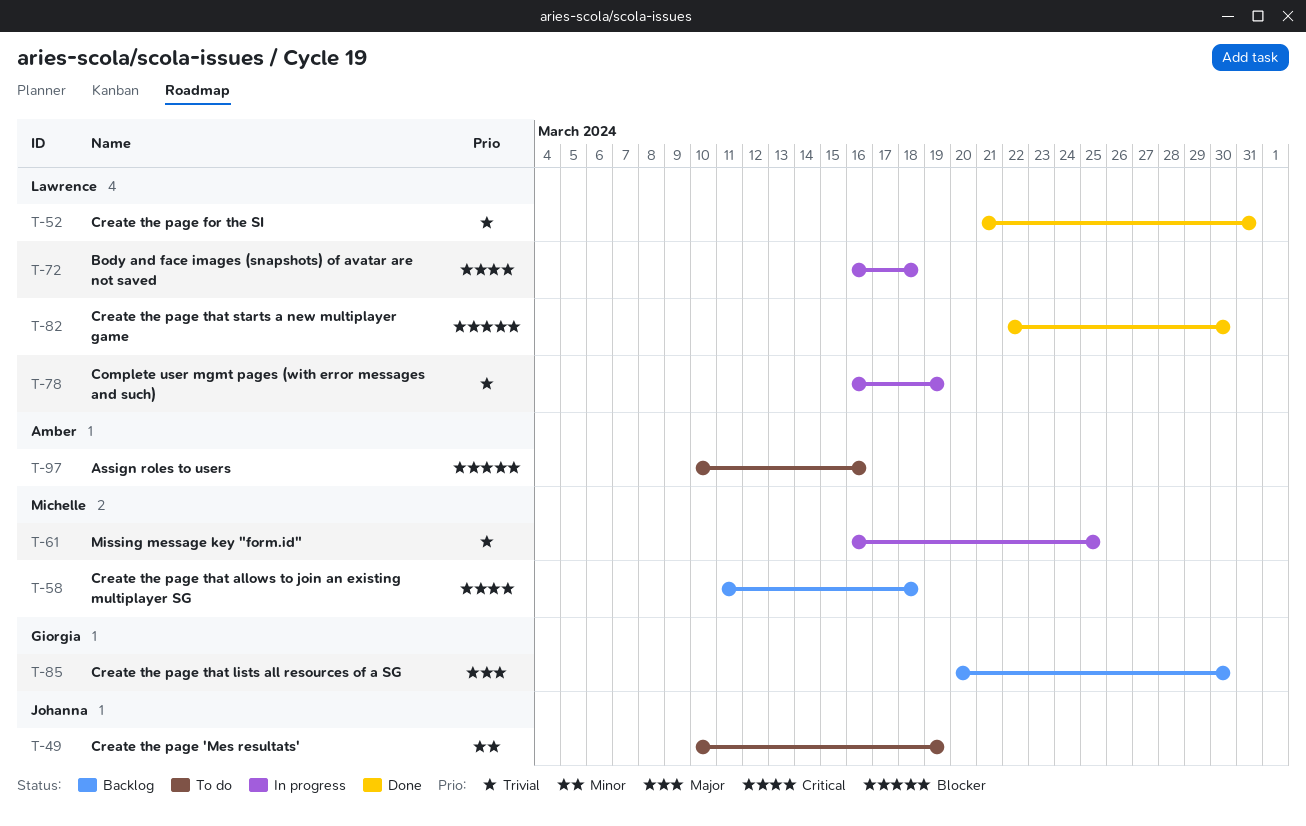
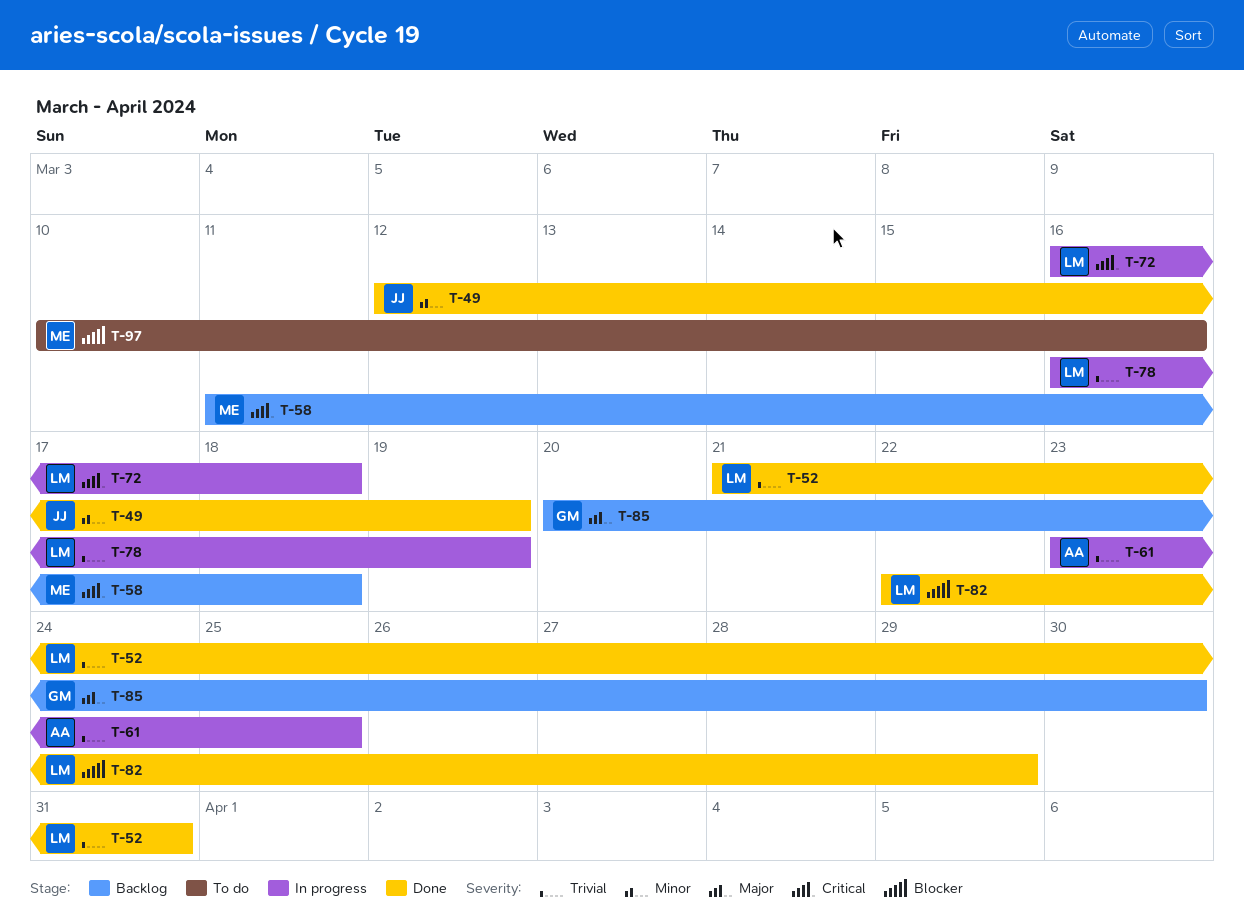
T-49, status: To do -> Done
T-49, start: Mar 10 -> Mar 12
T-61, owner: Michelle -> Amber
T-61, start: Mar 16 -> Mar 23
T-82, due: Mar 30 -> Mar 29
T-97, owner: Amber -> Michelle

